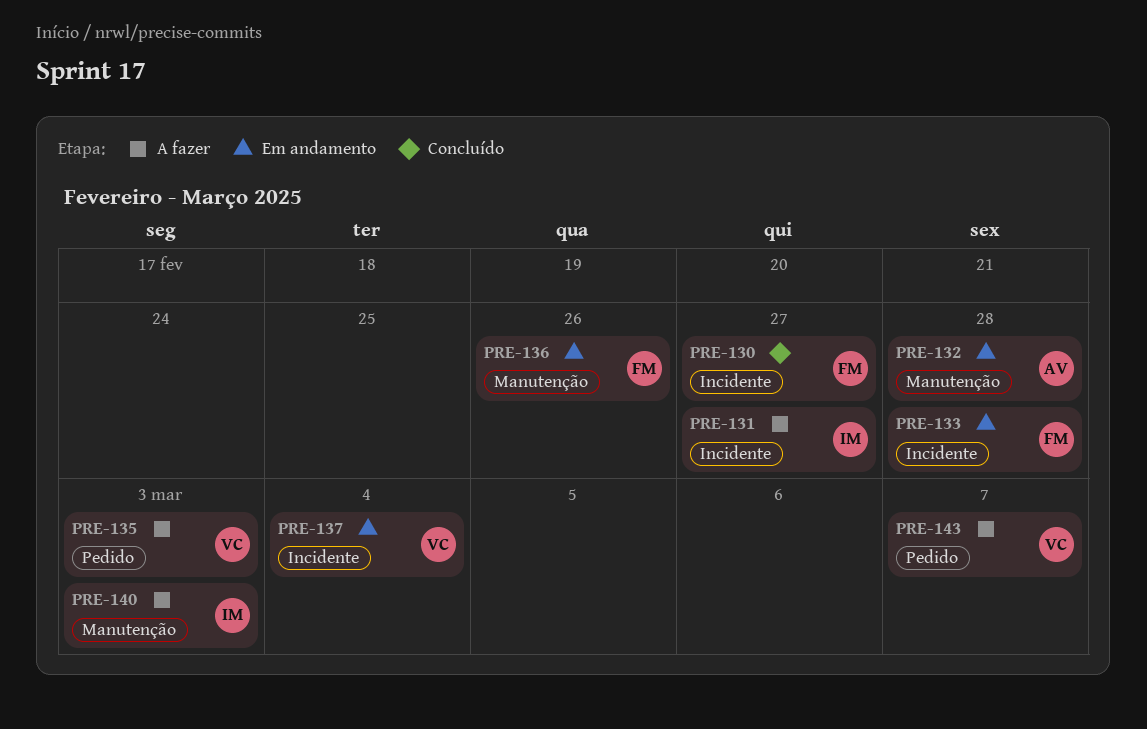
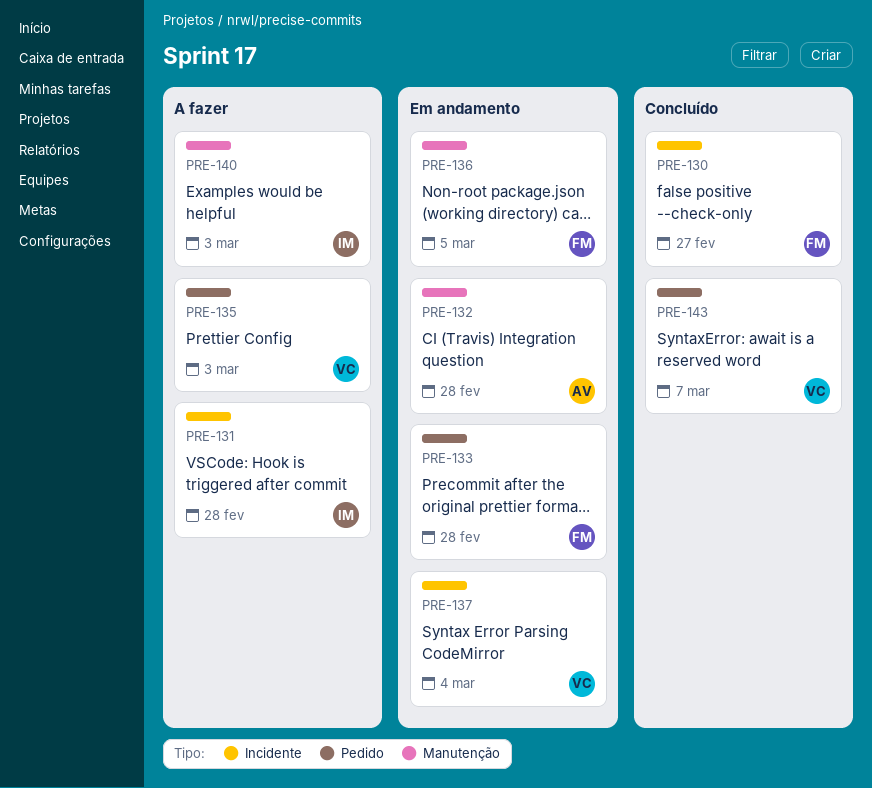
PRE-131, due: Feb 27 -> Feb 28
PRE-133, label: Incidente -> Pedido
PRE-136, due: Feb 26 -> Mar 5
PRE-143, status: A fazer -> Concluído

